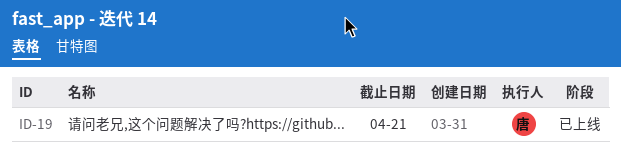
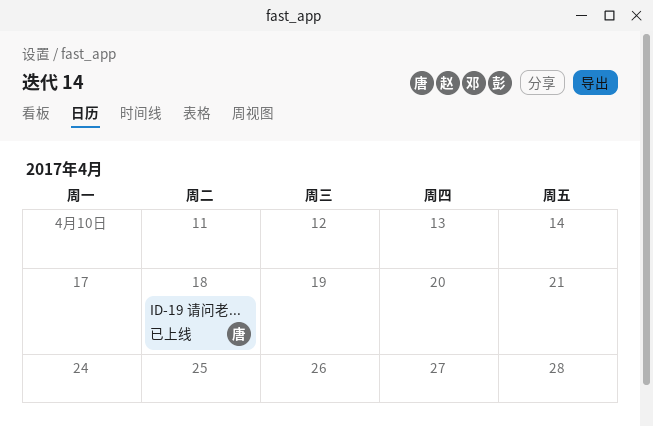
ID-19, due: Apr 21 -> Apr 18

